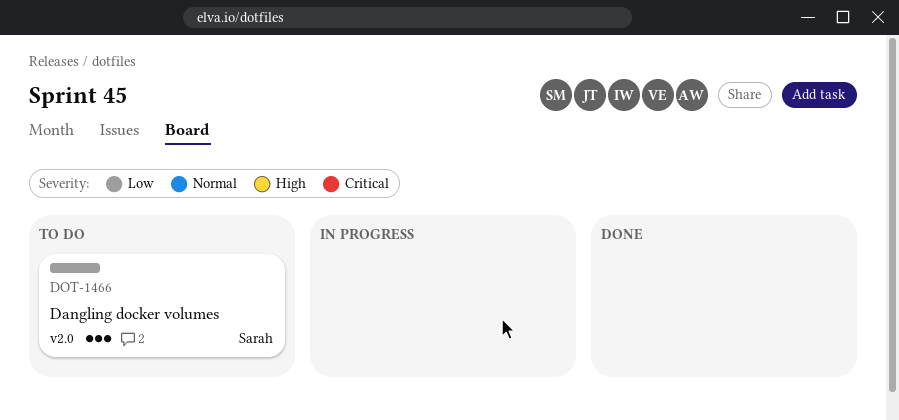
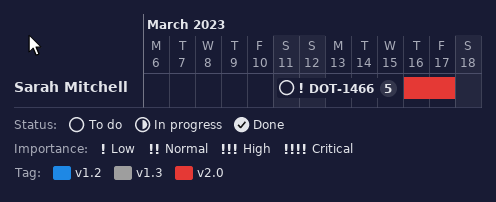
DOT-1466, estimate: 3 -> 5

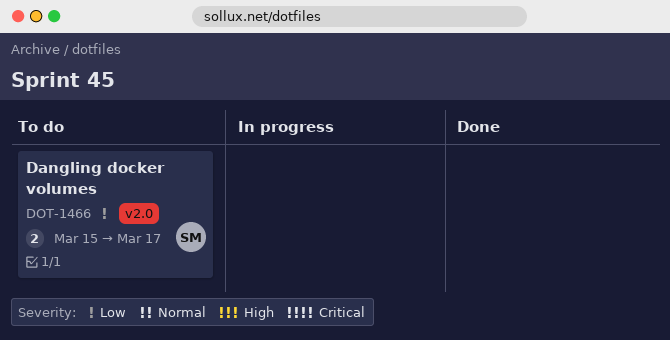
DOT-1466, estimate: 5 -> 2
DOT-1466, start: Mar 16 -> Mar 15

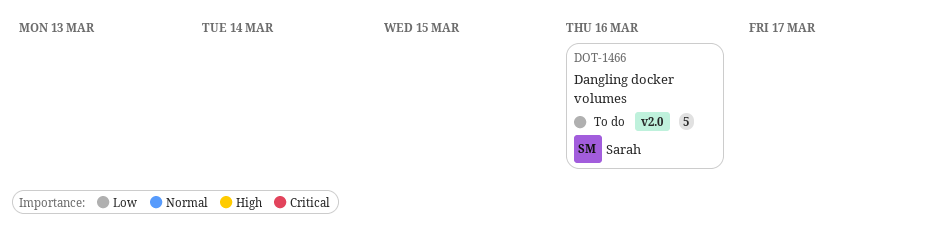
DOT-1466, estimate: 2 -> 5
DOT-1466, due: Mar 17 -> Mar 16

